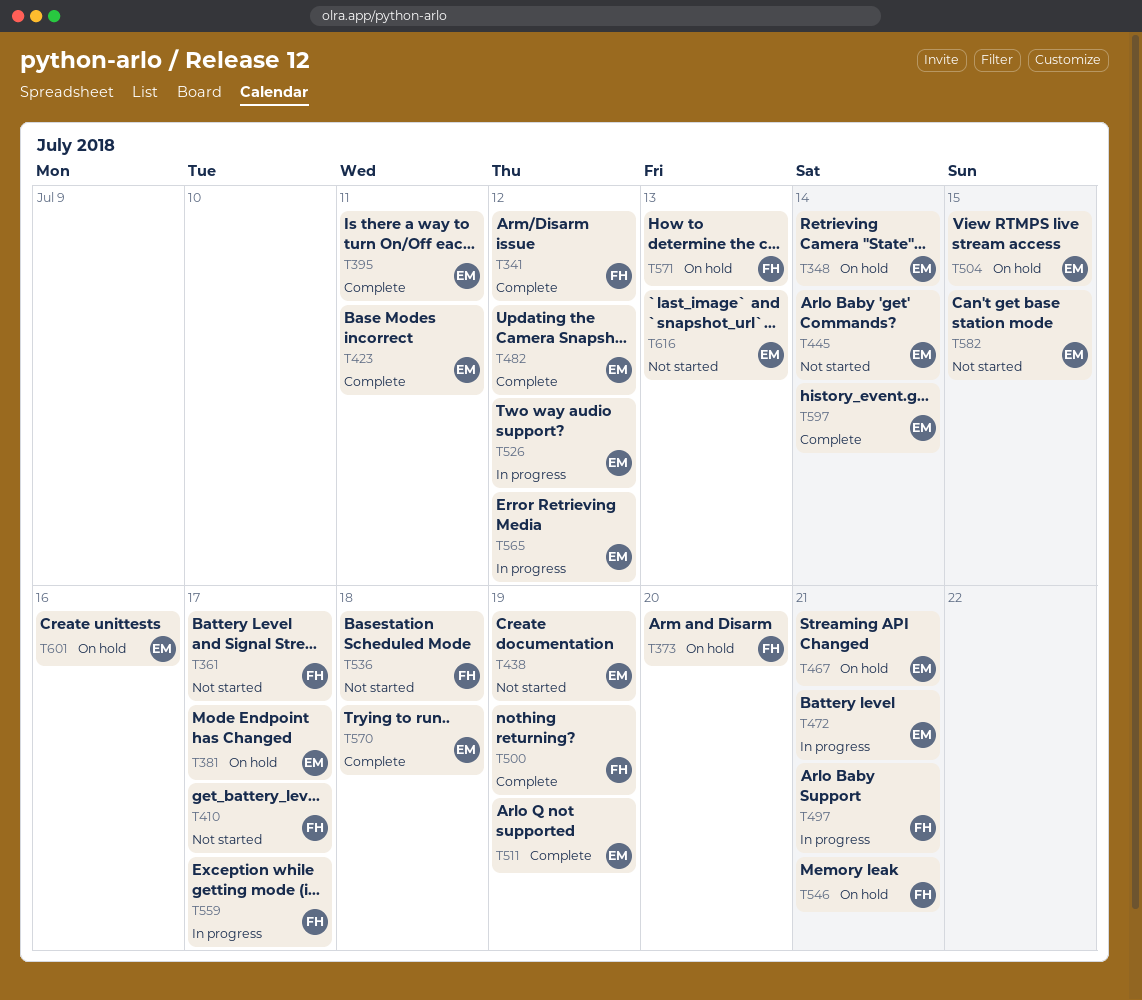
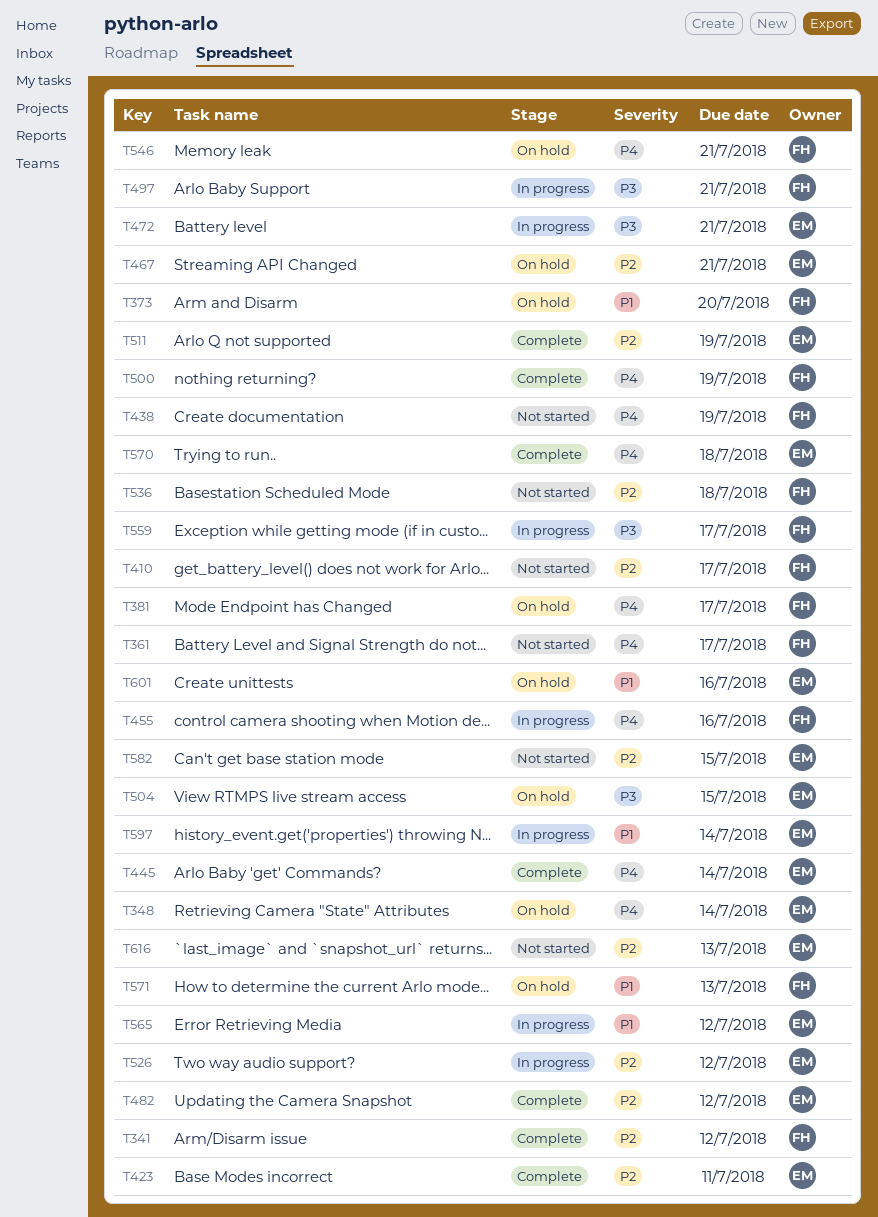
T381, owner: EM -> FH
T395: present -> none
T438, owner: EM -> FH
T445, status: Not started -> Complete
T455: none -> present
T597, status: Complete -> In progress

